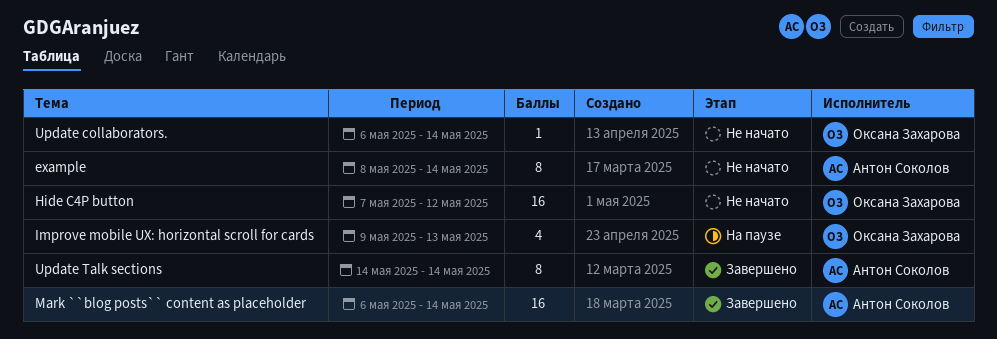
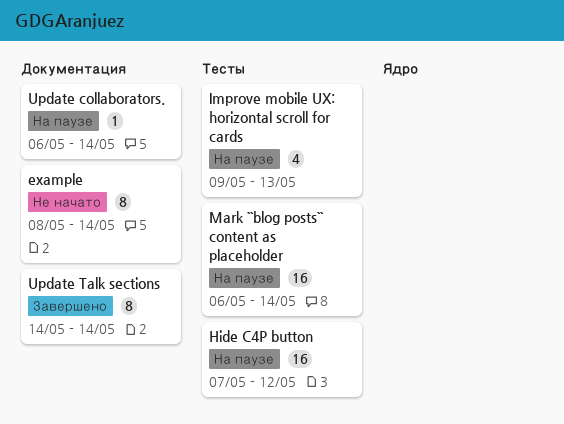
Hide C4P button, status: Не начато -> На паузе
Mark ``blog posts`` content as placeholder, status: Завершено -> На паузе
Update collaborators., status: Не начато -> На паузе

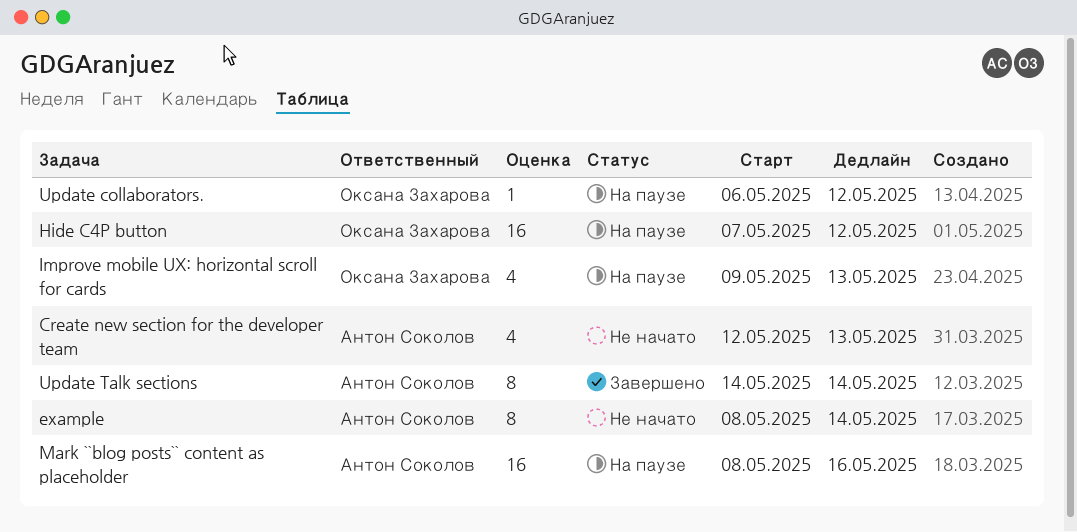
Create new section for the developer team: none -> present
Mark ``blog posts`` content as placeholder, start: May 6 -> May 8
Mark ``blog posts`` content as placeholder, due: May 14 -> May 16
Update collaborators., due: May 14 -> May 12

